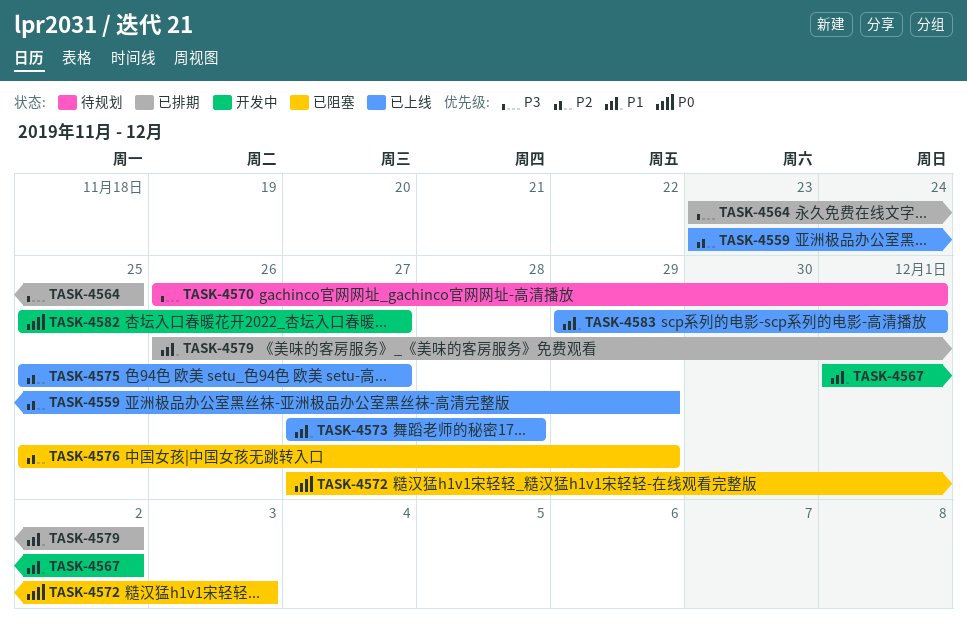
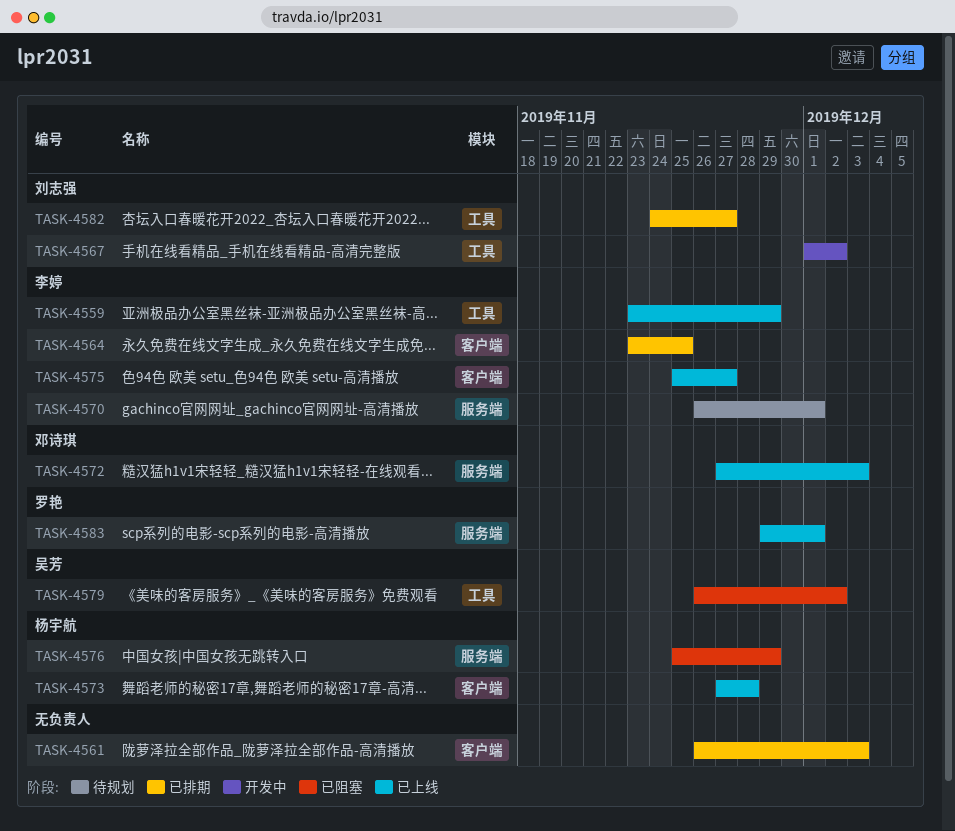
TASK-4561: none -> present
TASK-4572, status: 已阻塞 -> 已上线
TASK-4579, status: 已排期 -> 已阻塞
TASK-4582, status: 开发中 -> 已排期
TASK-4582, start: Nov 25 -> Nov 24

